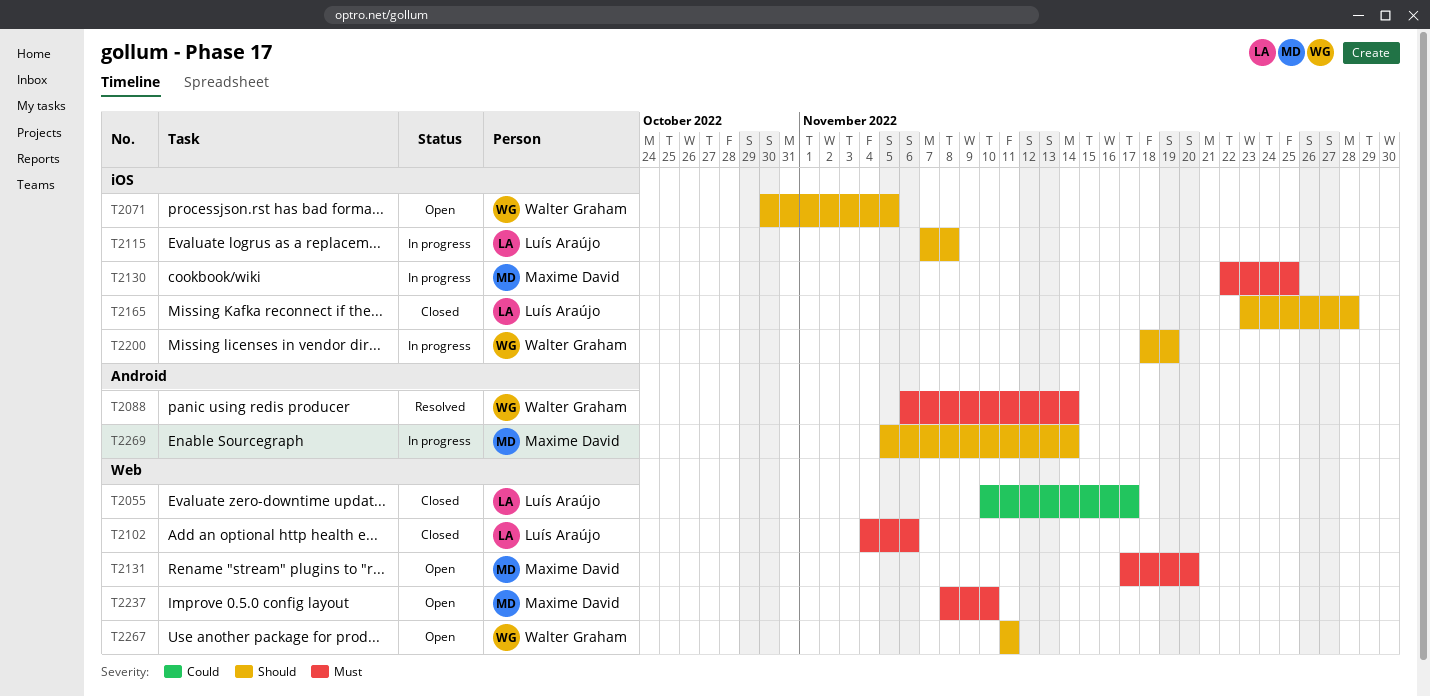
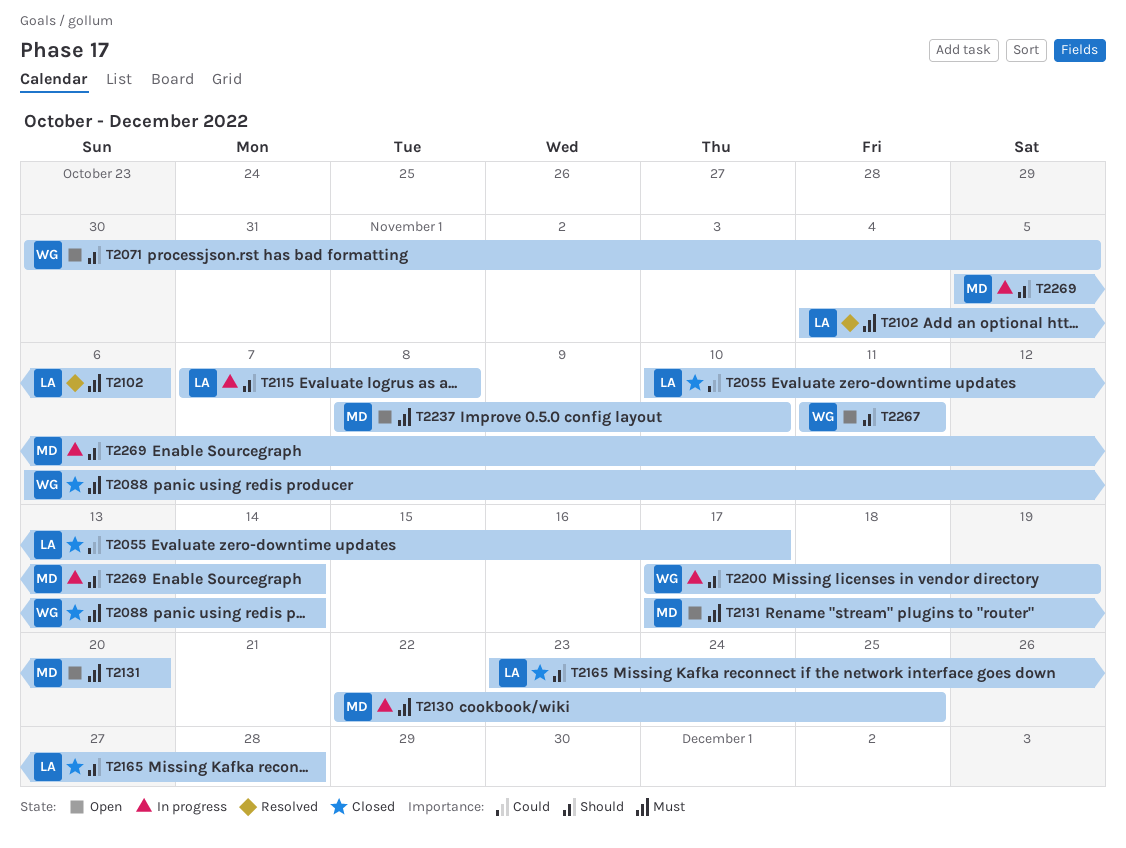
T2088, status: Resolved -> Closed
T2102, status: Closed -> Resolved
T2200, start: Nov 18 -> Nov 17

